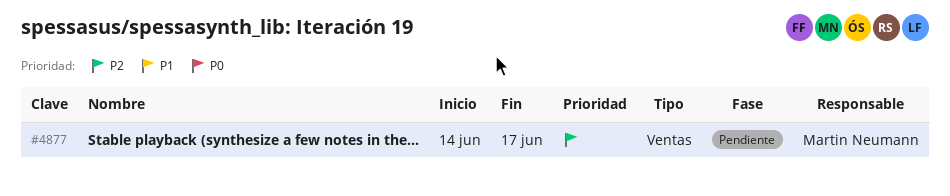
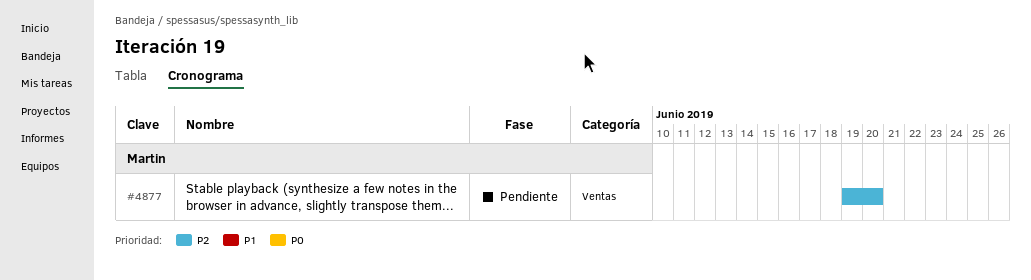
#4877, start: Jun 14 -> Jun 19
#4877, due: Jun 17 -> Jun 20

